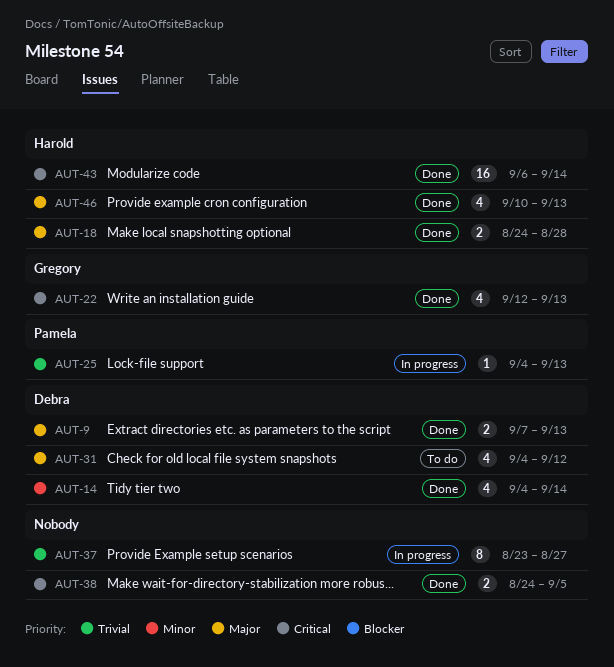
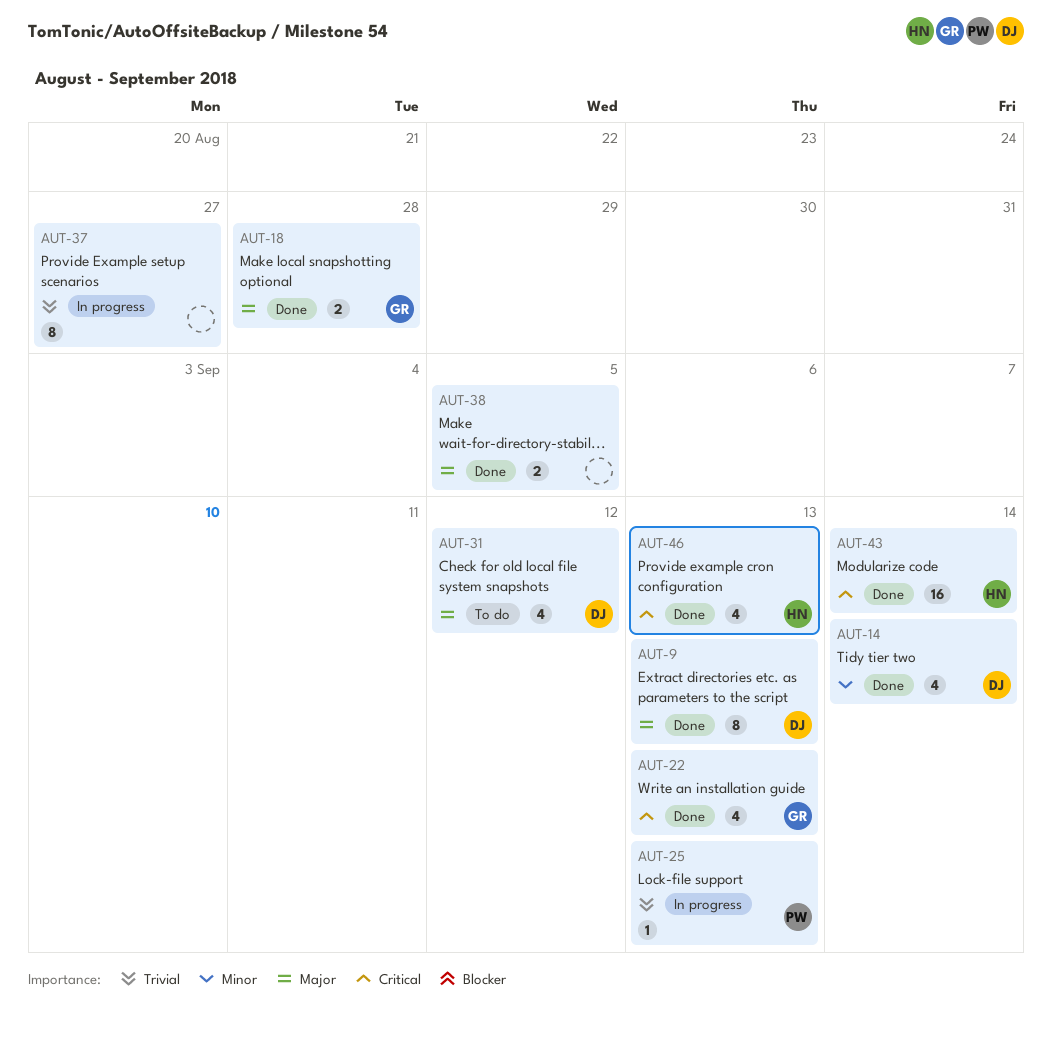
AUT-9, estimate: 2 -> 8
AUT-18, owner: Harold -> Gregory
AUT-38, priority: Critical -> Major
AUT-46, priority: Major -> Critical

